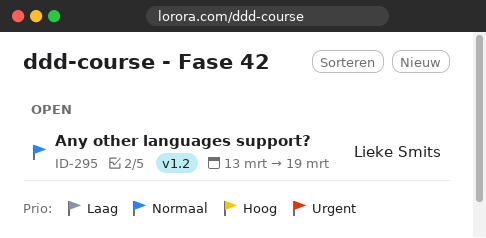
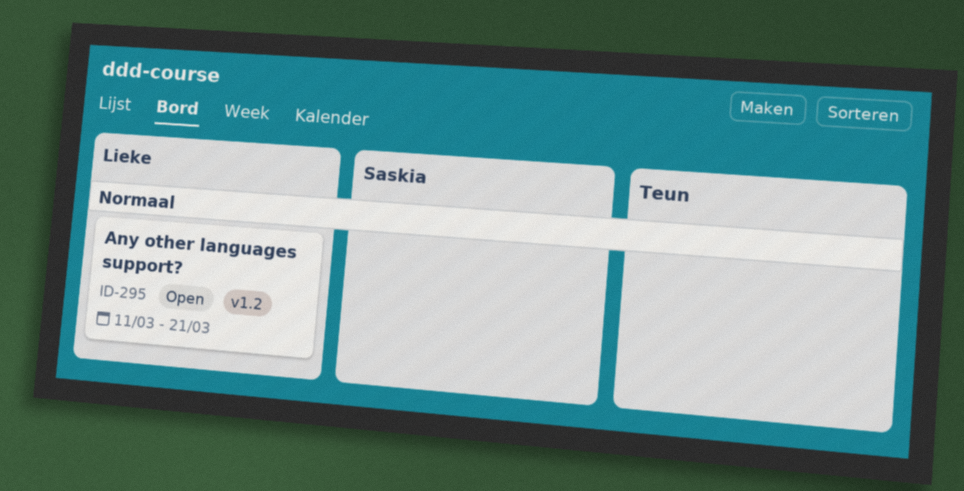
ID-295, start: Mar 13 -> Mar 11
ID-295, due: Mar 19 -> Mar 21

